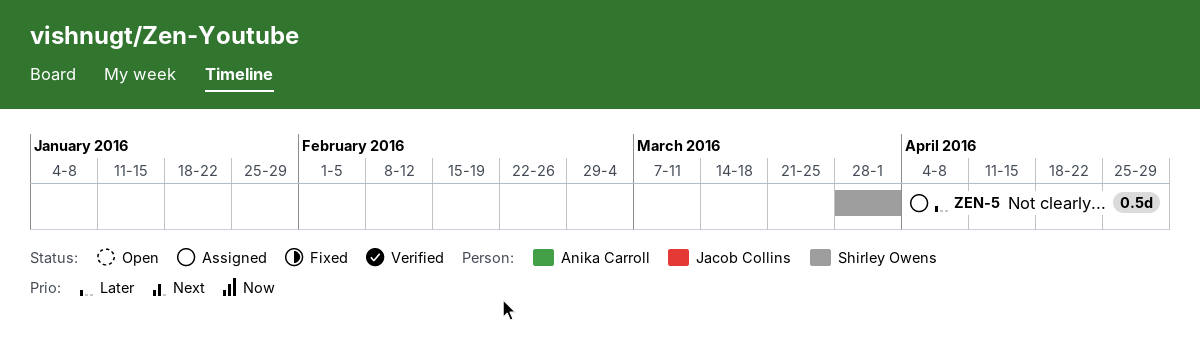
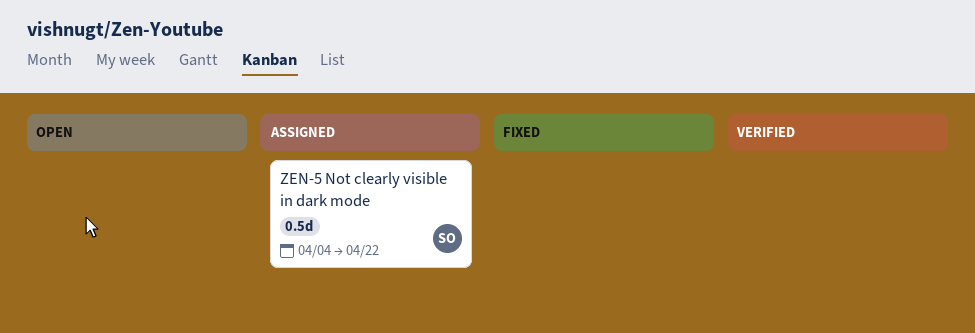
ZEN-5, start: Mar 28 -> Apr 4
ZEN-5, due: Apr 1 -> Apr 22

